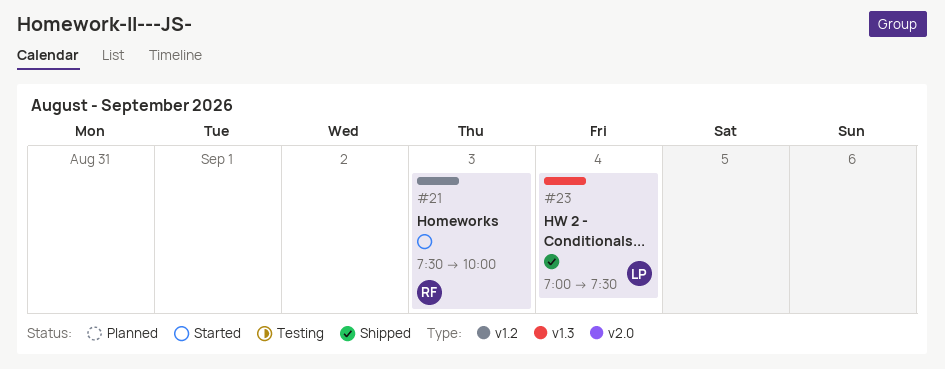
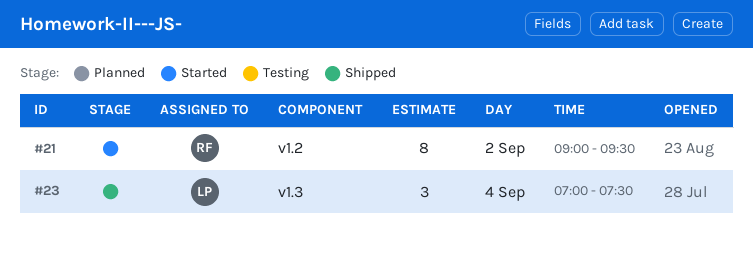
#21, day: Sep 3 -> Sep 2
#21, begins: 07:30 -> 09:00
#21, ends: 10:00 -> 09:30

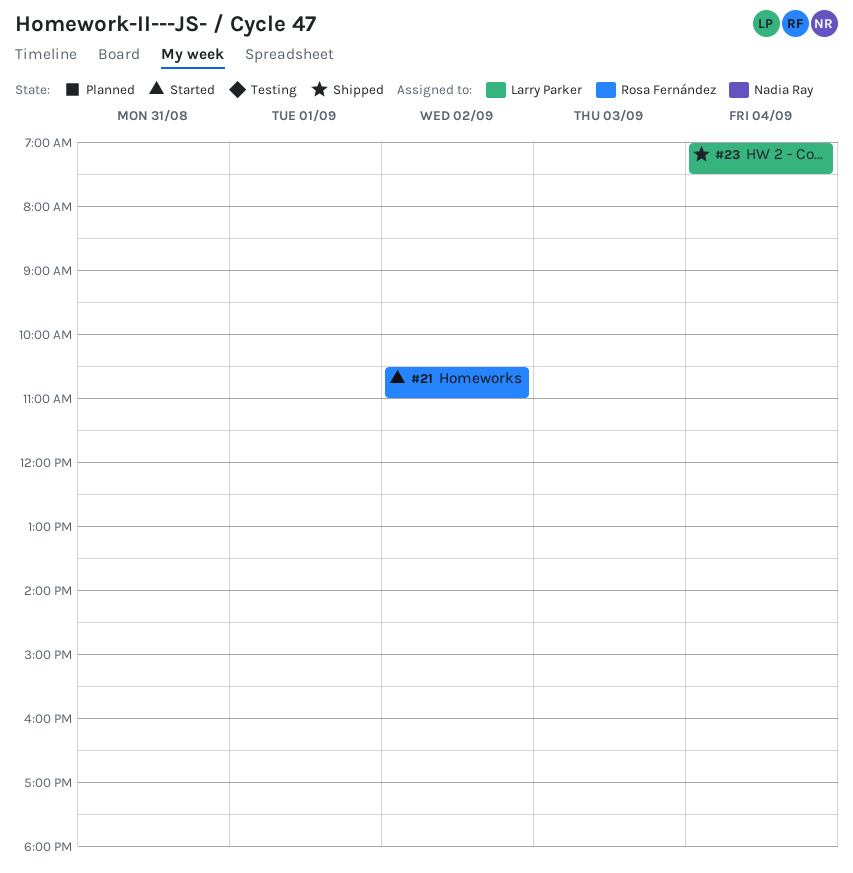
#21, begins: 09:00 -> 10:30
#21, ends: 09:30 -> 11:00

